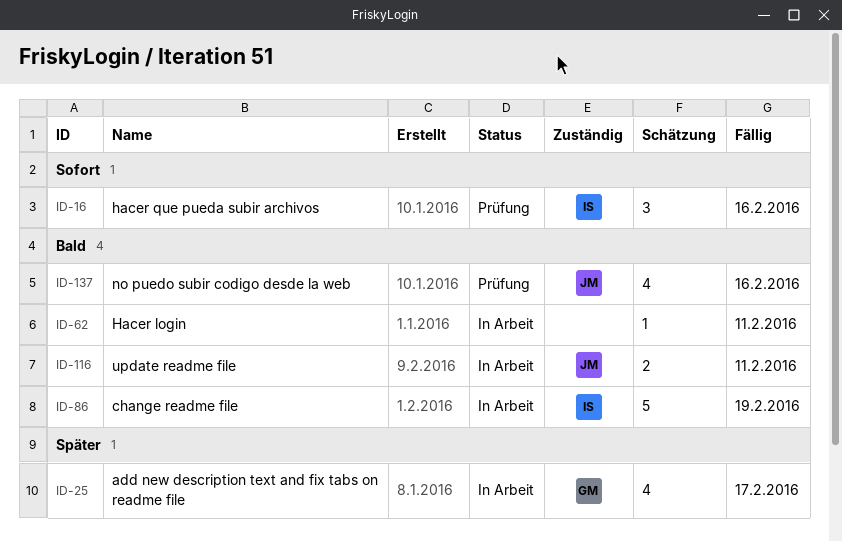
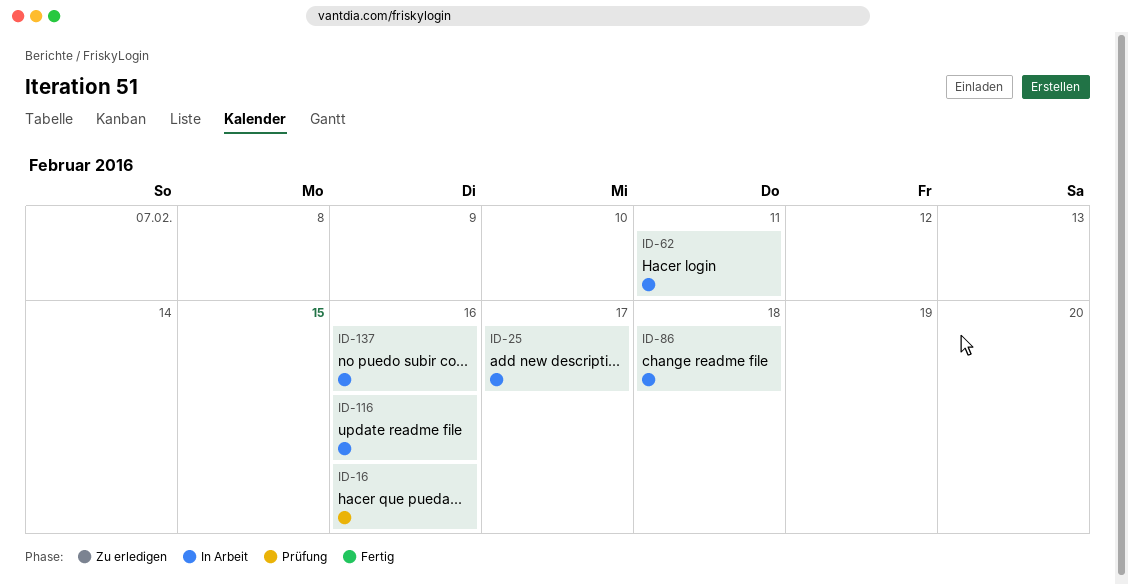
ID-86, due: Feb 19 -> Feb 18
ID-116, due: Feb 11 -> Feb 16
ID-137, status: Prüfung -> In Arbeit

